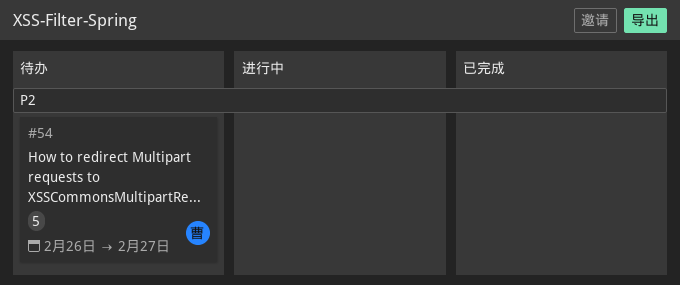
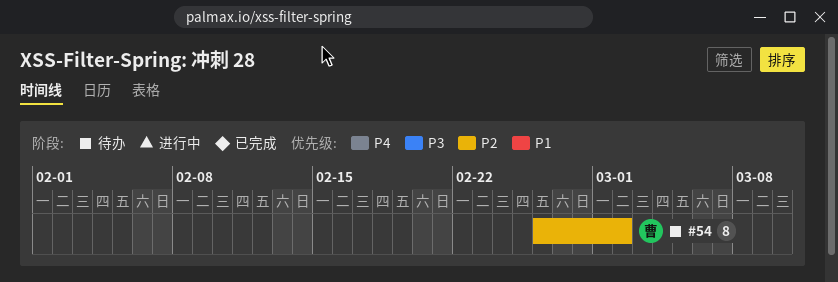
#54, estimate: 5 -> 8
#54, due: Feb 27 -> Mar 2

